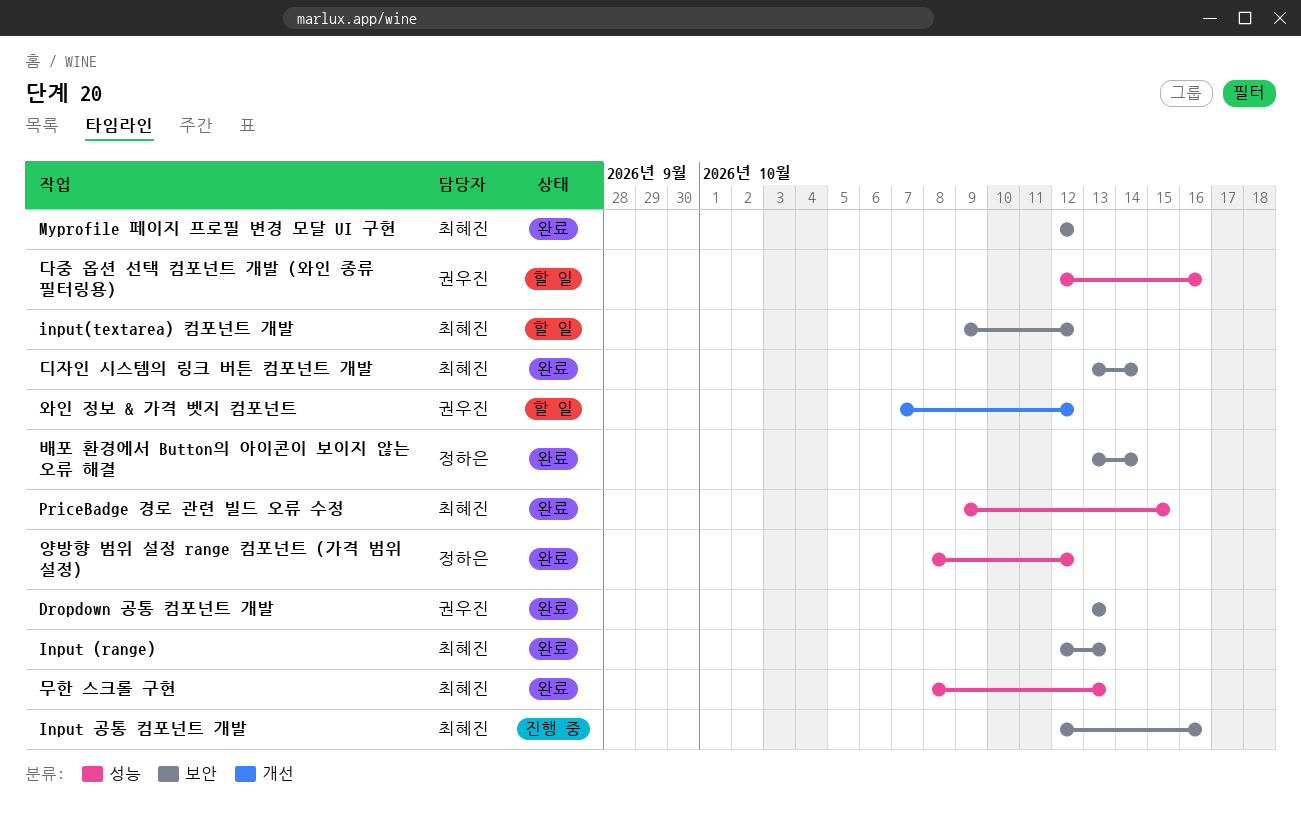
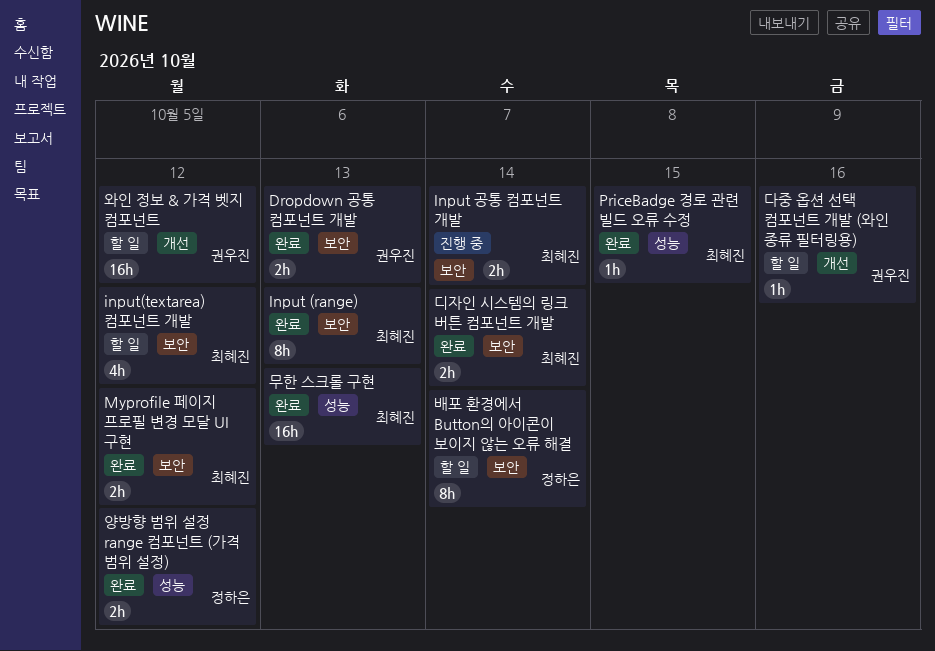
Input 공통 컴포넌트 개발, due: Oct 16 -> Oct 14
다중 옵션 선택 컴포넌트 개발 (와인 종류 필터링용), label: 성능 -> 개선
배포 환경에서 Button의 아이콘이 보이지 않는 오류 해결, status: 완료 -> 할 일

